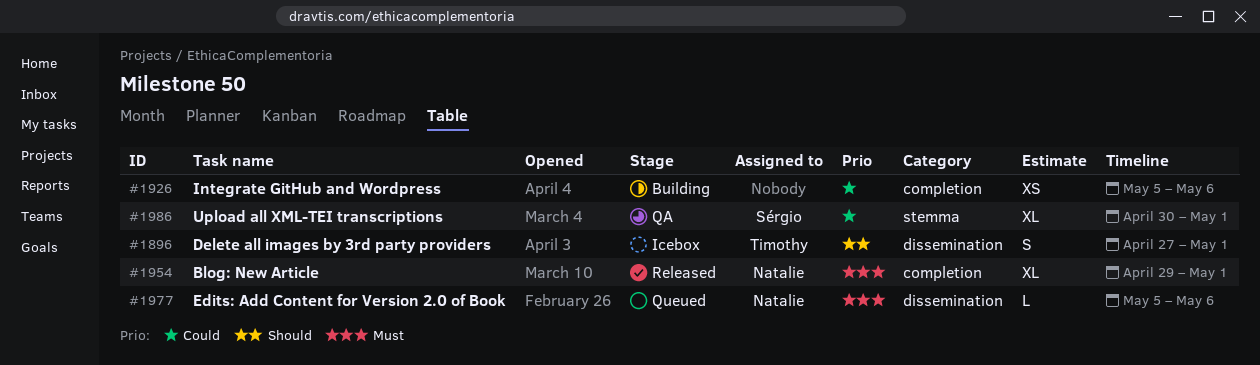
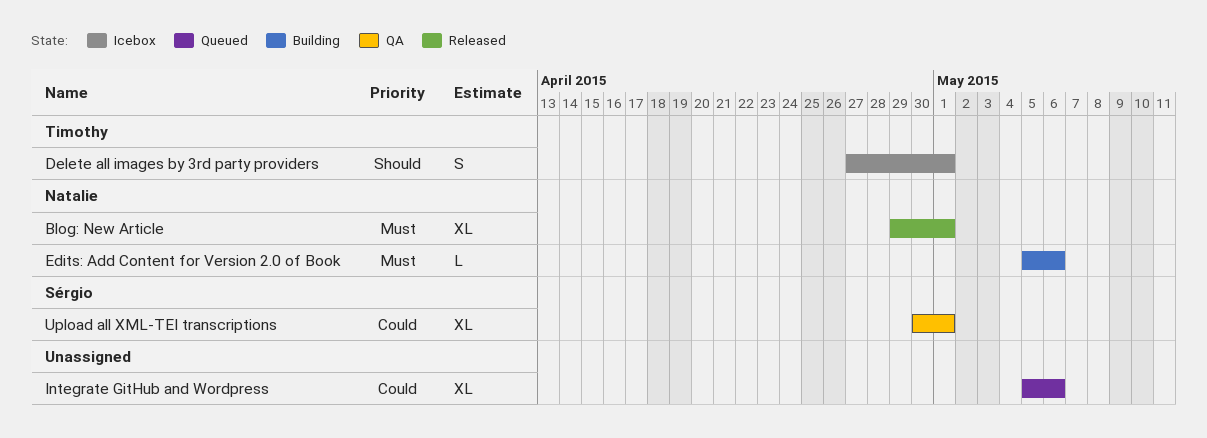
Edits: Add Content for Version 2.0 of Book, status: Queued -> Building
Integrate GitHub and Wordpress, status: Building -> Queued
Integrate GitHub and Wordpress, estimate: XS -> XL

